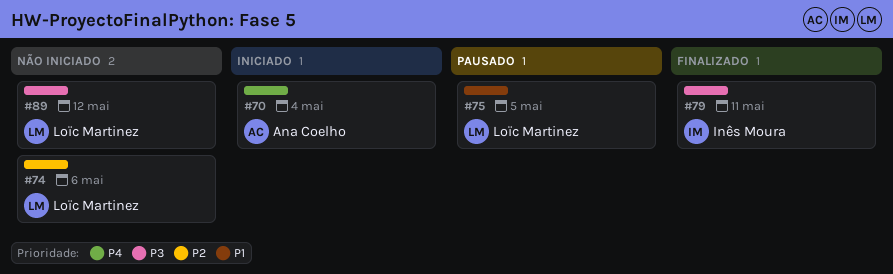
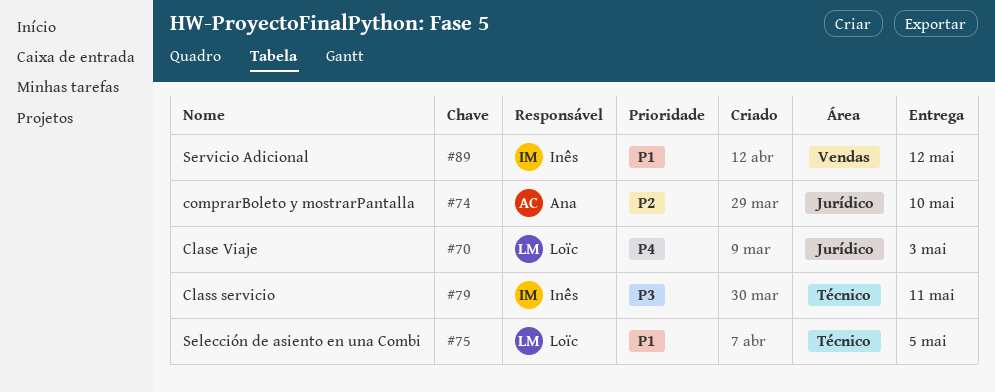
#70, owner: Ana Coelho -> Loïc Martinez
#70, due: May 4 -> May 3
#74, owner: Loïc Martinez -> Ana Coelho
#74, due: May 6 -> May 10
#89, owner: Loïc Martinez -> Inês Moura
#89, priority: P3 -> P1

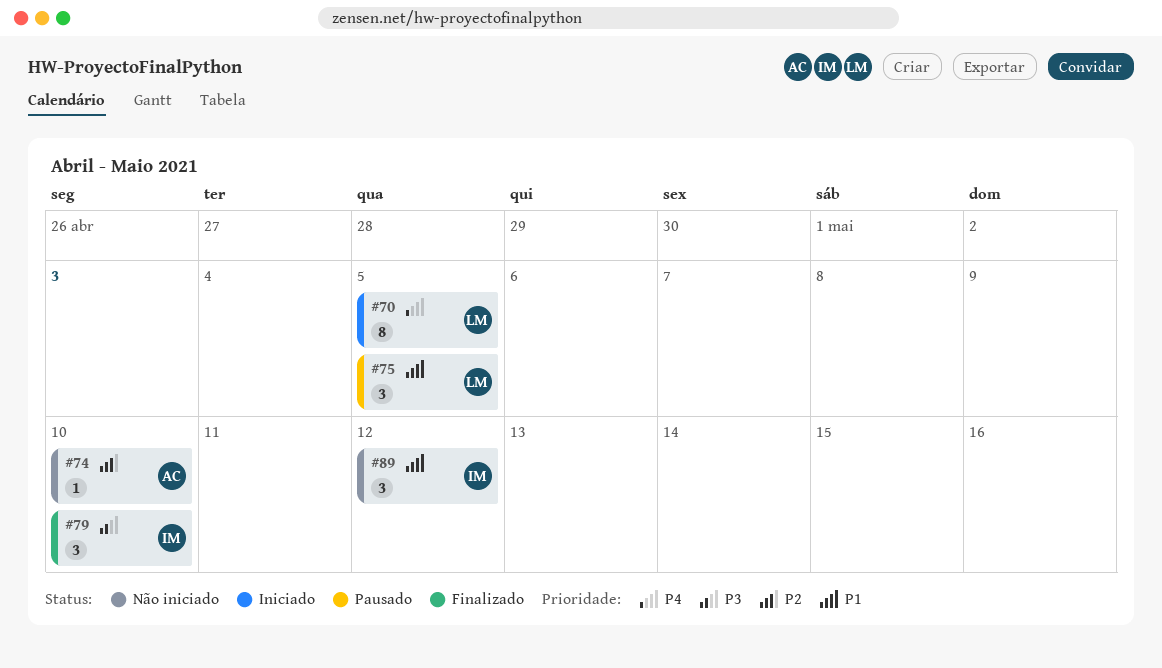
#70, due: May 3 -> May 5
#79, due: May 11 -> May 10

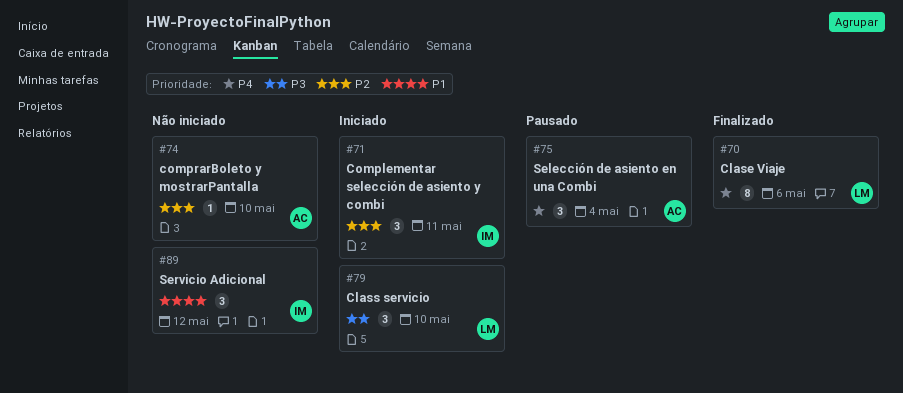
#70, status: Iniciado -> Finalizado
#70, due: May 5 -> May 6
#71: none -> present
#75, owner: LM -> AC
#75, priority: P1 -> P4
#75, due: May 5 -> May 4
#79, status: Finalizado -> Iniciado
#79, owner: IM -> LM

